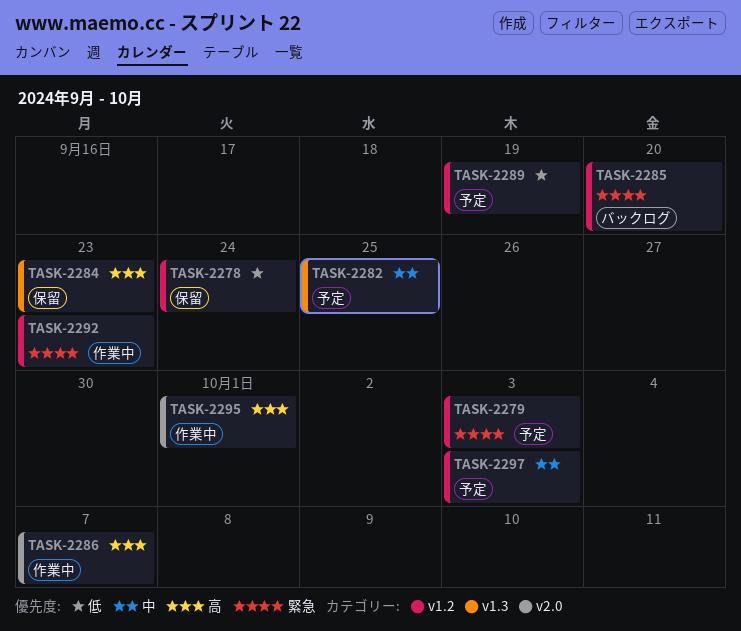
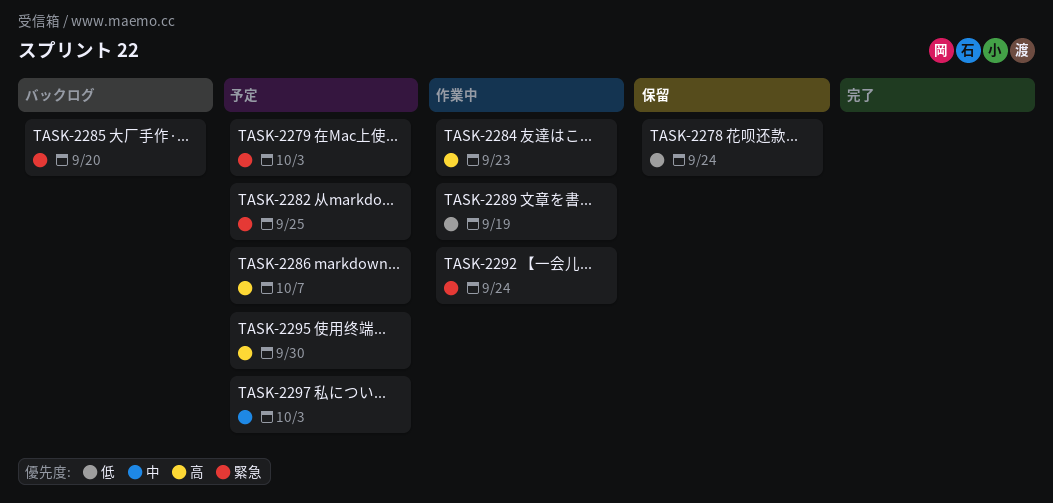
TASK-2282, priority: 中 -> 緊急
TASK-2284, status: 保留 -> 作業中
TASK-2286, status: 作業中 -> 予定
TASK-2289, status: 予定 -> 作業中
TASK-2292, due: Sep 23 -> Sep 24
TASK-2295, status: 作業中 -> 予定
TASK-2295, due: Oct 1 -> Sep 30

